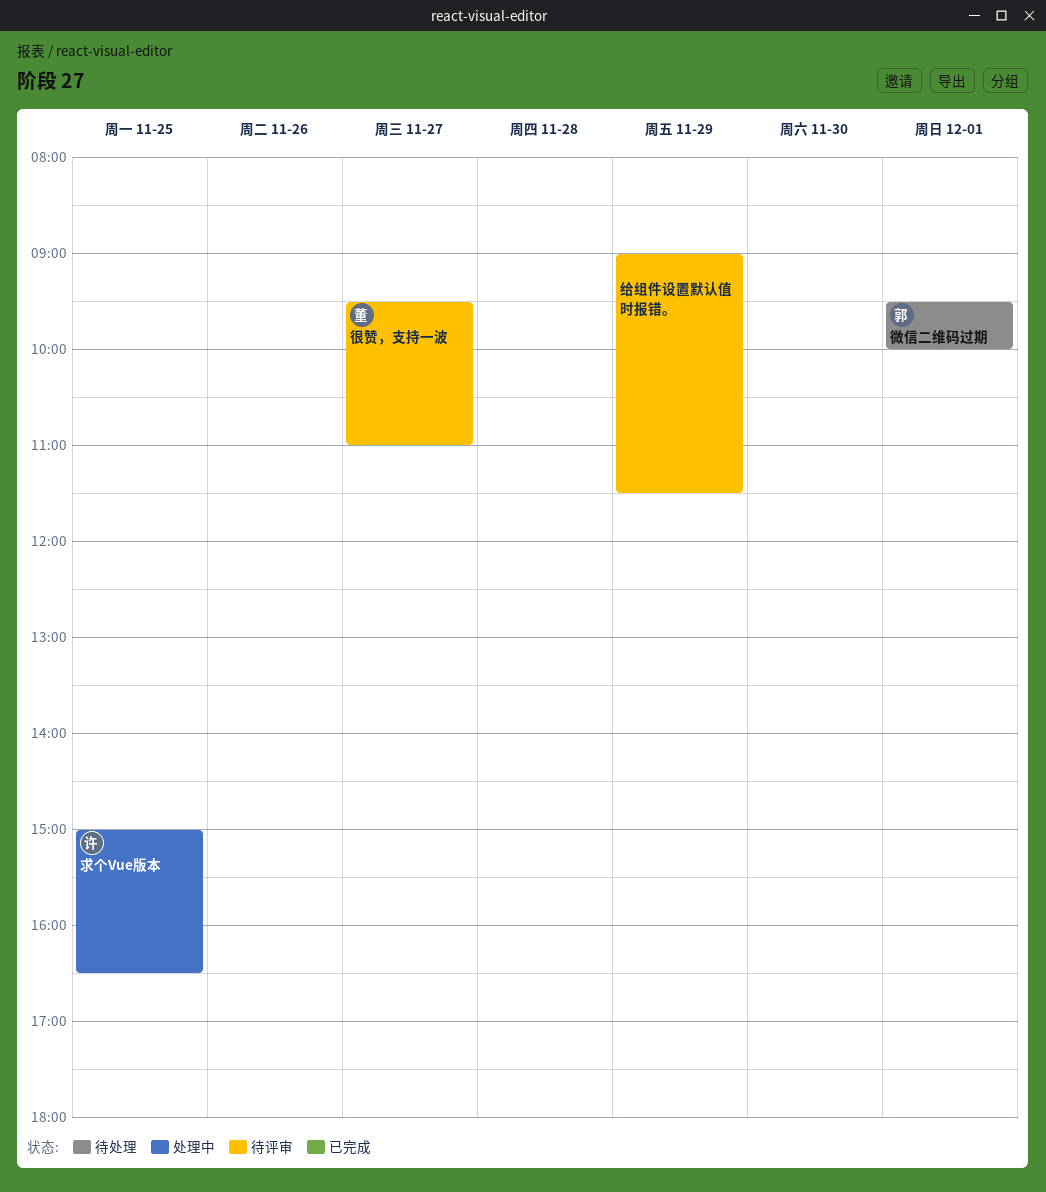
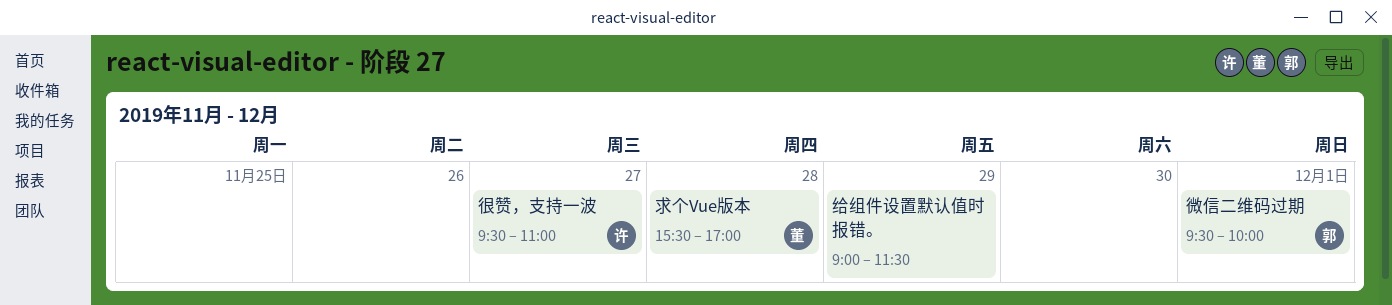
很赞，支持一波, owner: 董 -> 许
求个Vue版本, owner: 许 -> 董
求个Vue版本, day: Nov 25 -> Nov 28
求个Vue版本, begins: 15:00 -> 15:30
求个Vue版本, ends: 16:30 -> 17:00

